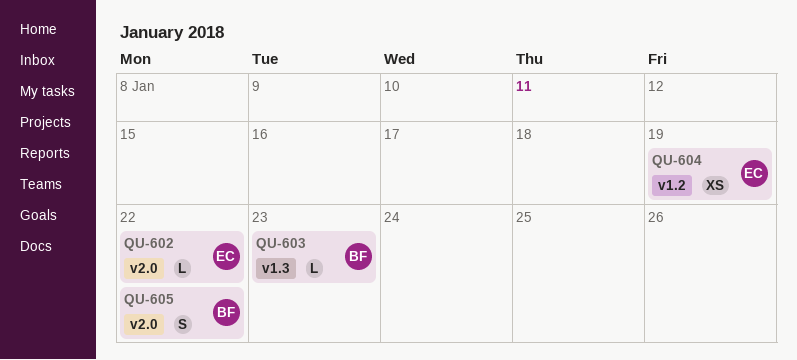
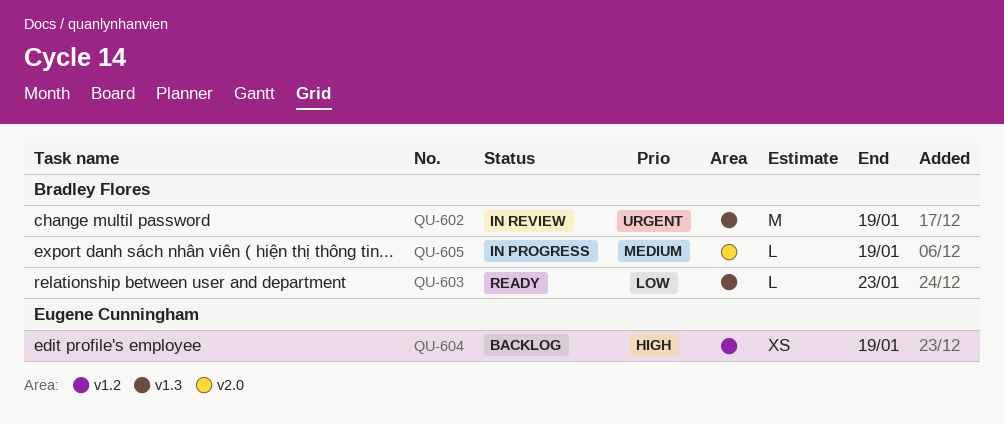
QU-602, owner: Eugene Cunningham -> Bradley Flores
QU-602, label: v2.0 -> v1.3
QU-602, estimate: L -> M
QU-602, due: Jan 22 -> Jan 19
QU-605, estimate: S -> L
QU-605, due: Jan 22 -> Jan 19

